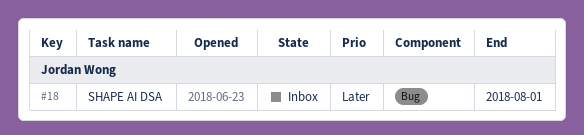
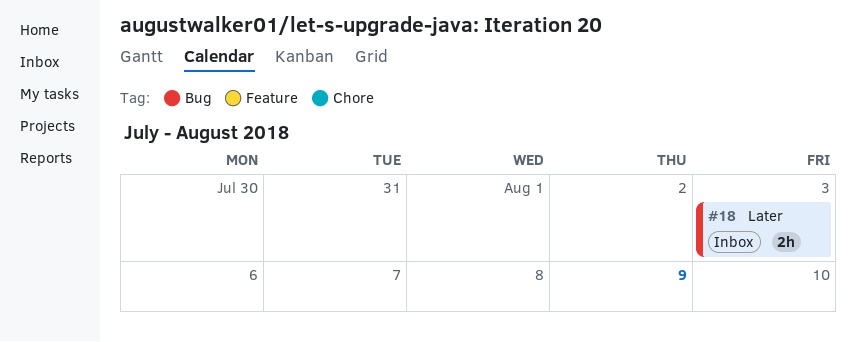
#18, due: Aug 1 -> Aug 3

